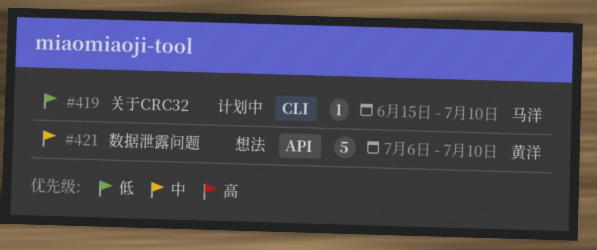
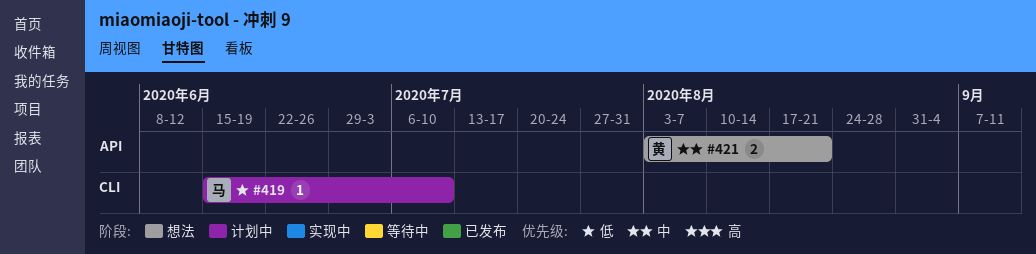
#421, estimate: 5 -> 2
#421, start: Jul 6 -> Aug 3
#421, due: Jul 10 -> Aug 21

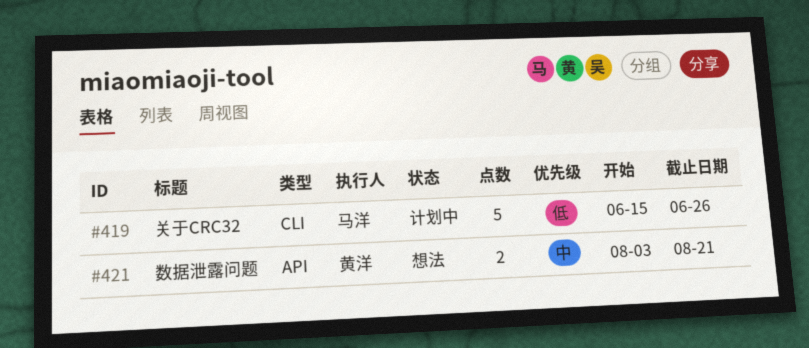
#419, estimate: 1 -> 5
#419, due: Jul 10 -> Jun 26

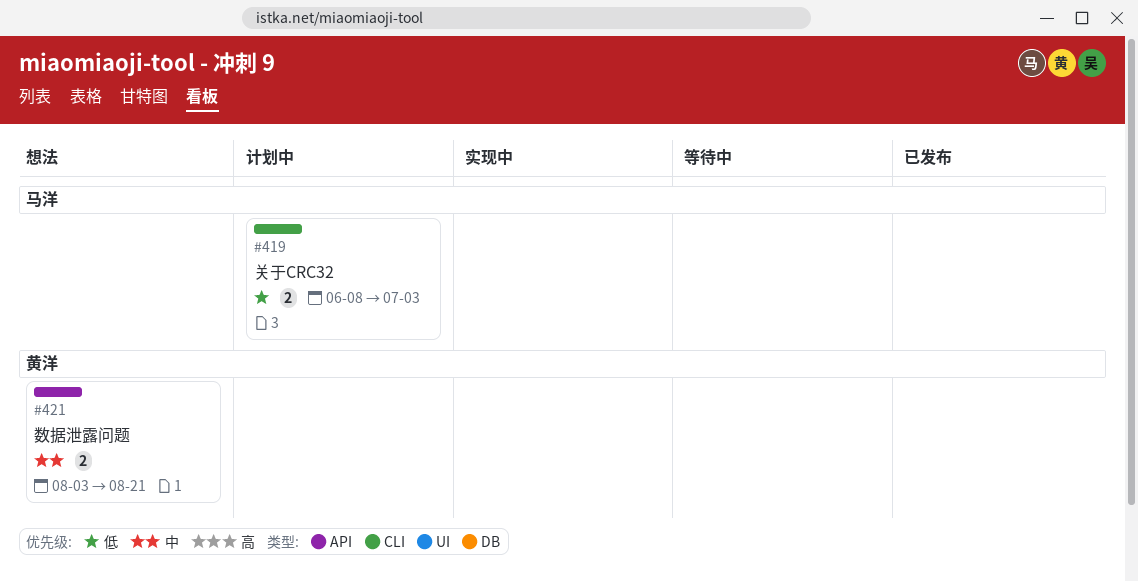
#419, estimate: 5 -> 2
#419, start: Jun 15 -> Jun 8
#419, due: Jun 26 -> Jul 3

